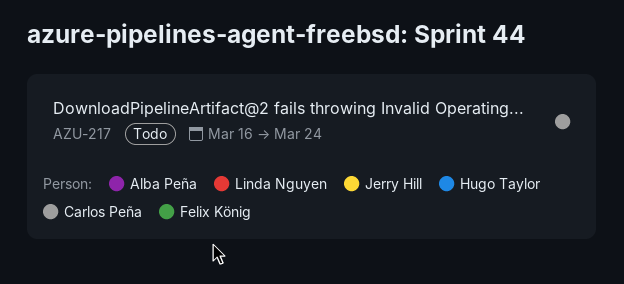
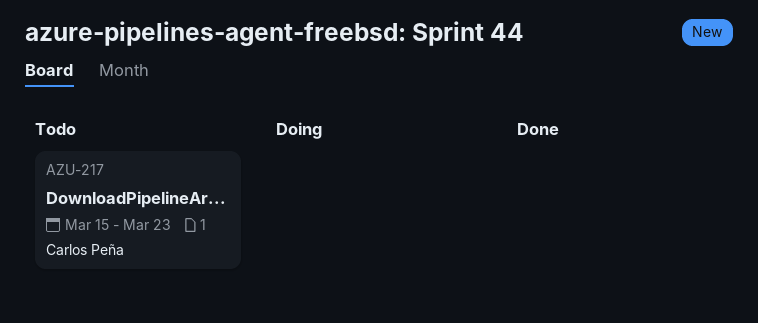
AZU-217, start: Mar 16 -> Mar 15
AZU-217, due: Mar 24 -> Mar 23

